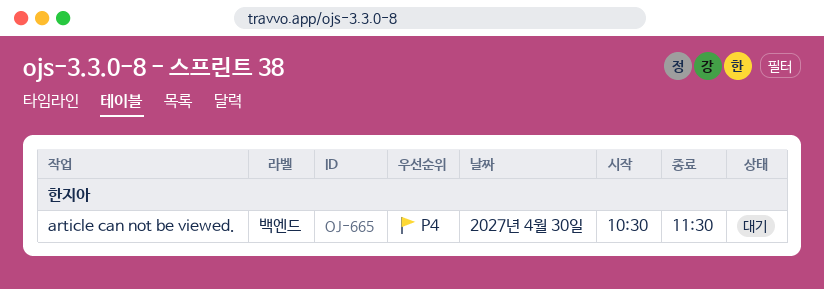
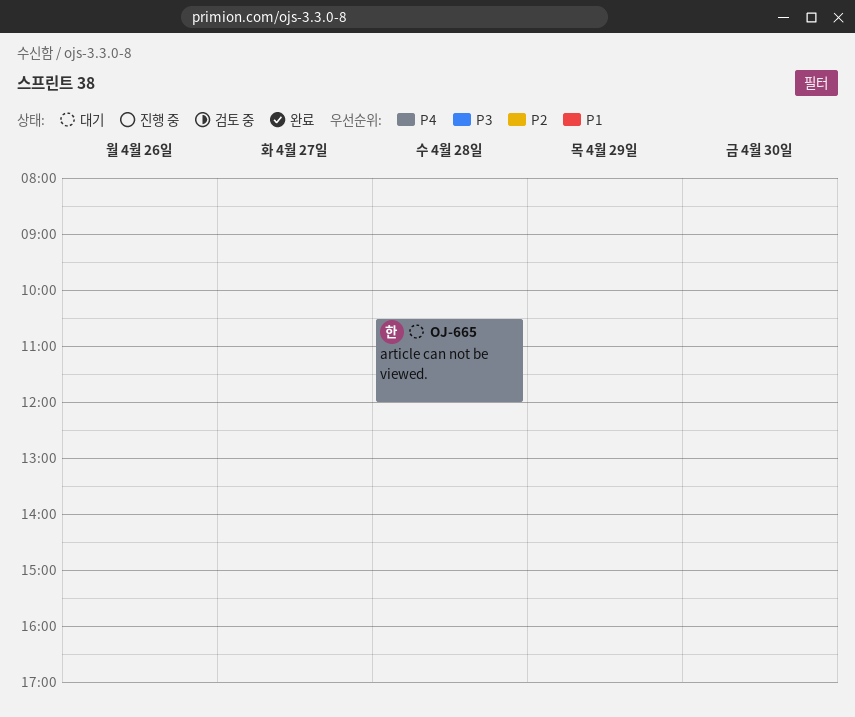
OJ-665, day: Apr 30 -> Apr 28
OJ-665, ends: 11:30 -> 12:00

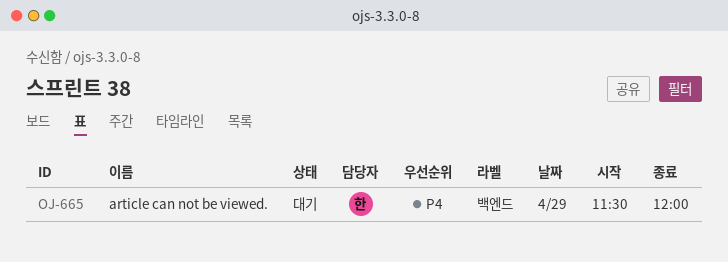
OJ-665, day: Apr 28 -> Apr 29
OJ-665, begins: 10:30 -> 11:30

